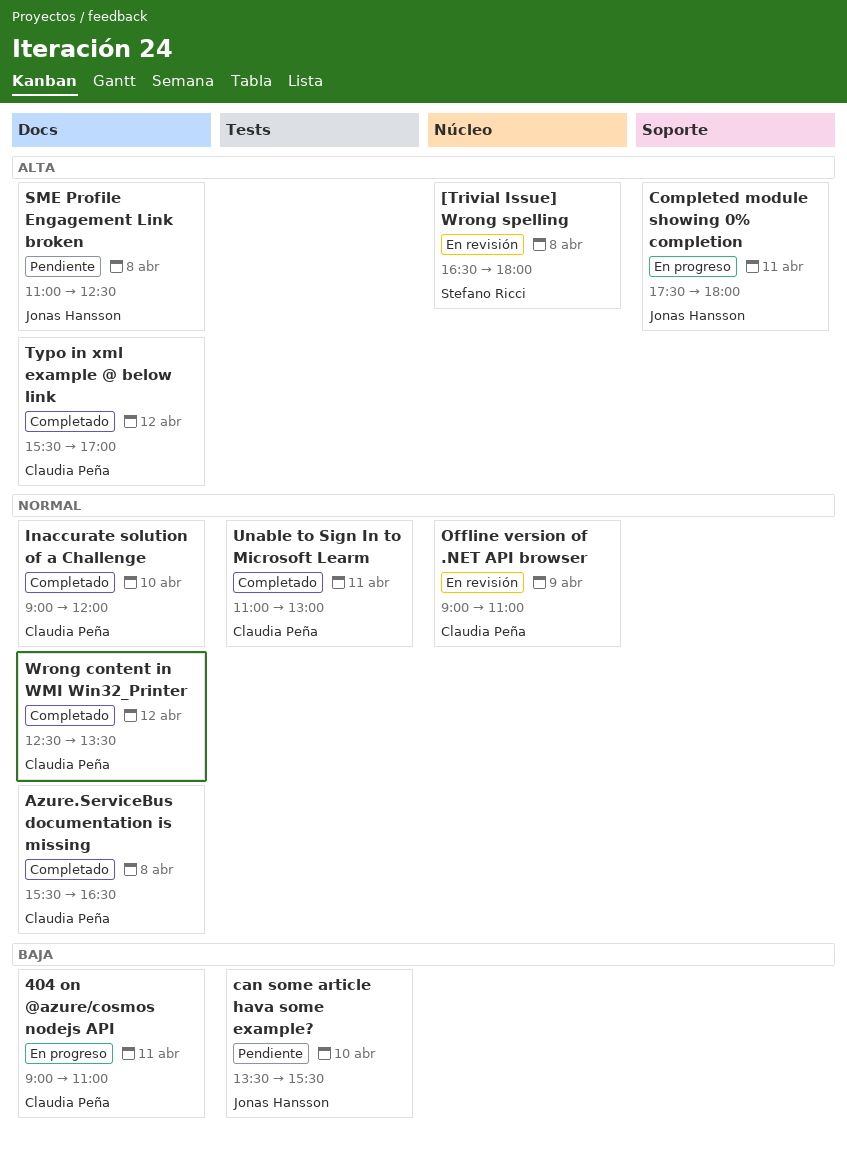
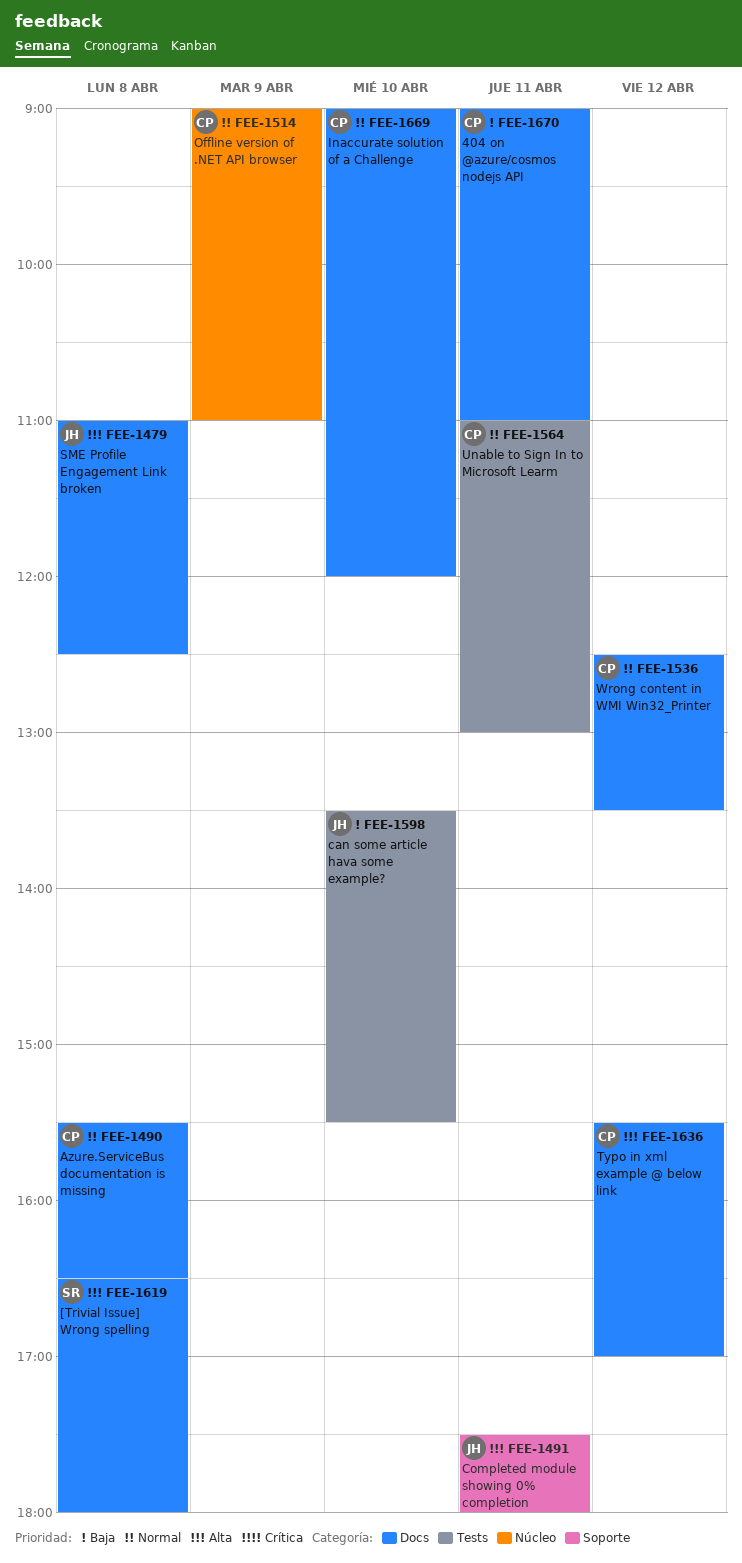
[Trivial Issue] Wrong spelling, label: Núcleo -> Docs

